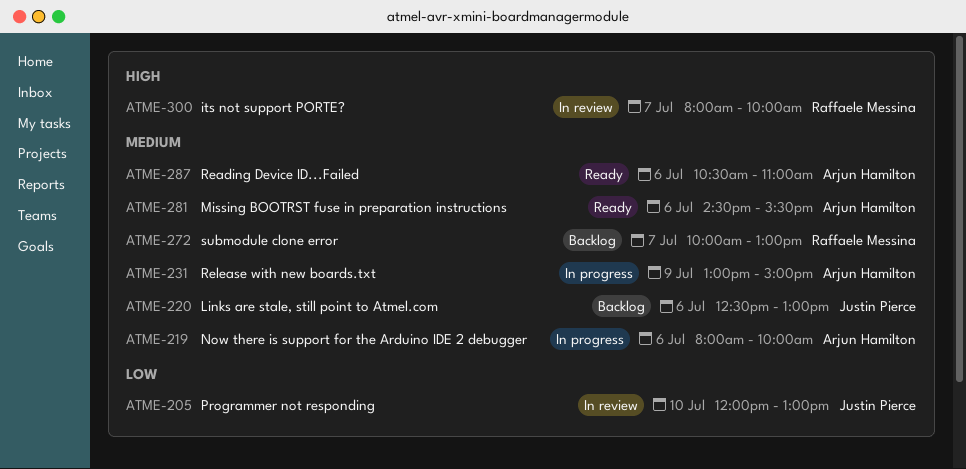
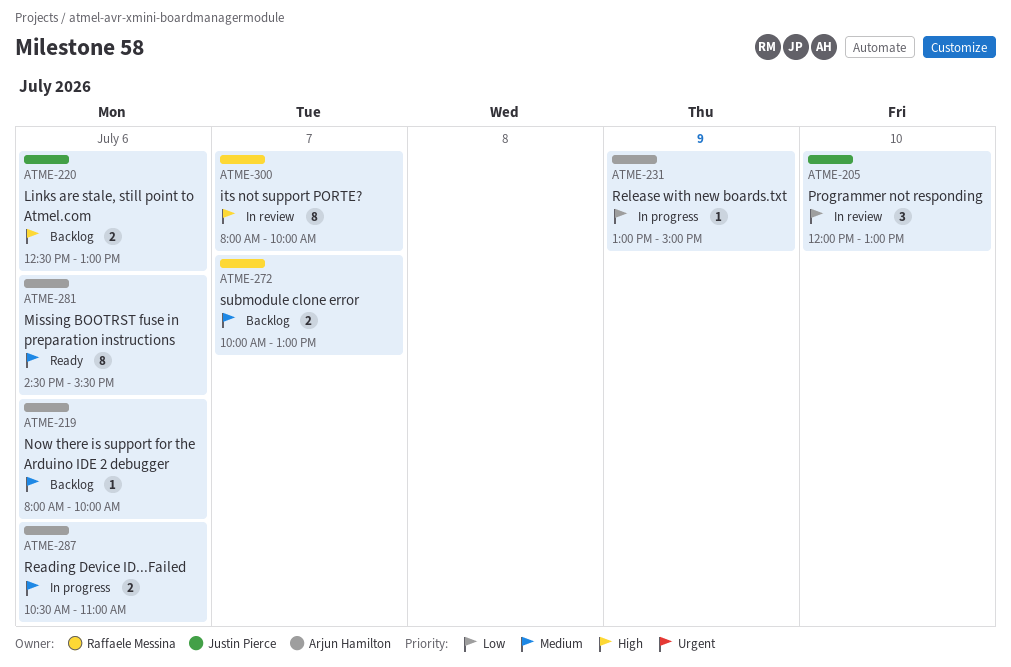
ATME-219, status: In progress -> Backlog
ATME-220, priority: Medium -> High
ATME-231, priority: Medium -> Low
ATME-287, status: Ready -> In progress

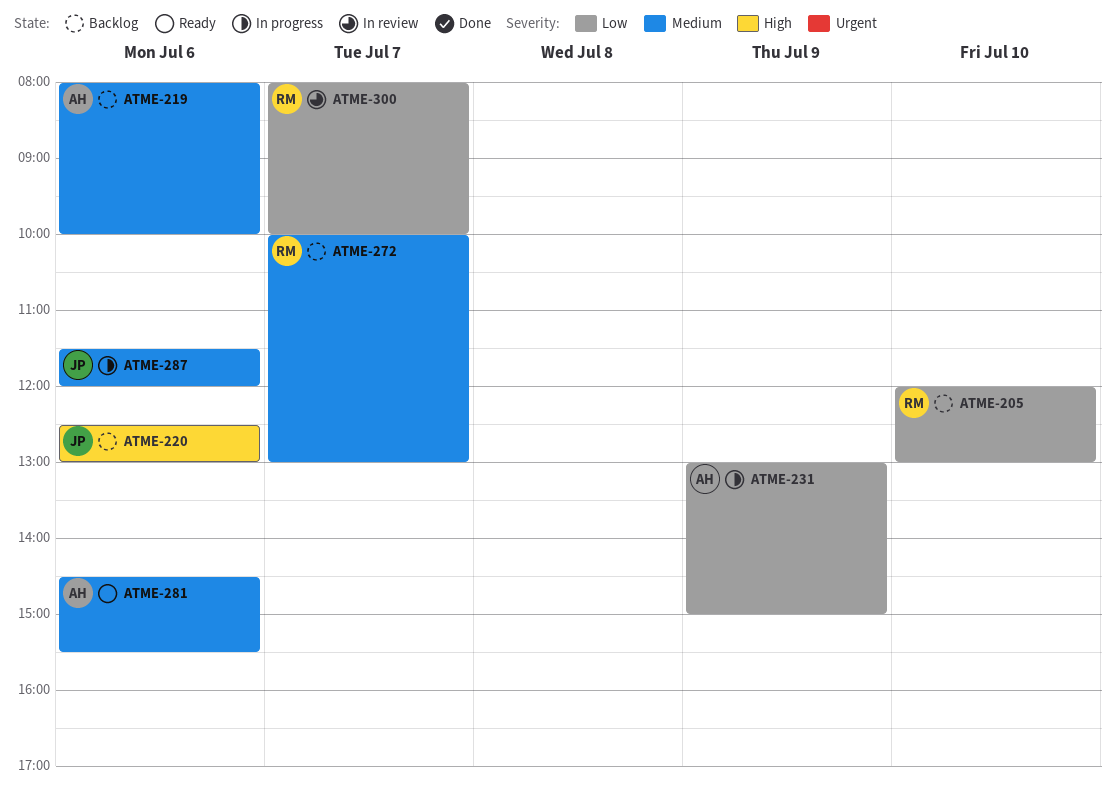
ATME-205, status: In review -> Backlog
ATME-205, owner: Justin Pierce -> Raffaele Messina
ATME-287, owner: Arjun Hamilton -> Justin Pierce
ATME-287, begins: 10:30 -> 11:30
ATME-287, ends: 11:00 -> 12:00
ATME-300, priority: High -> Low

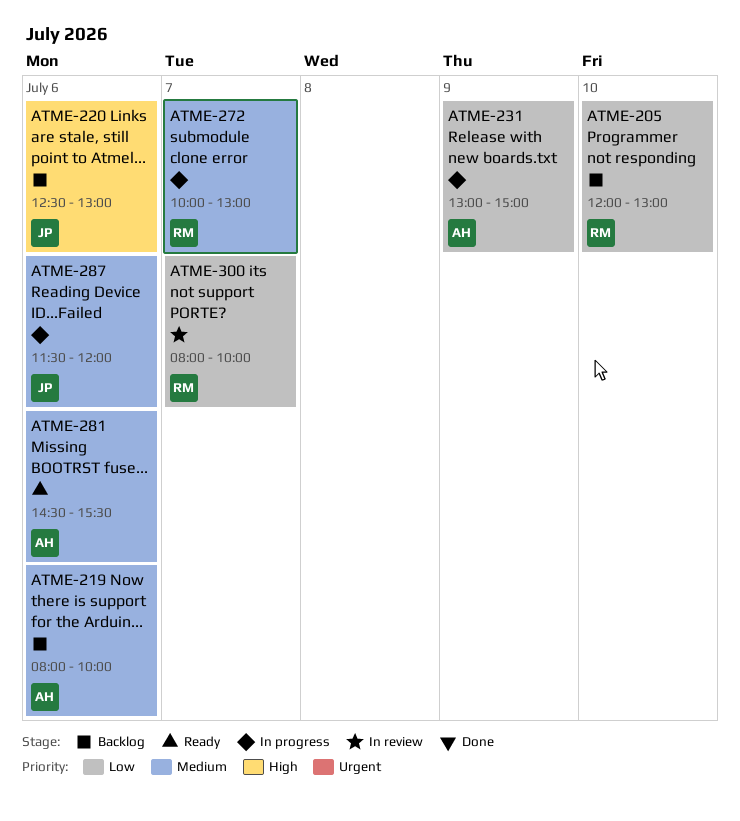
ATME-272, status: Backlog -> In progress

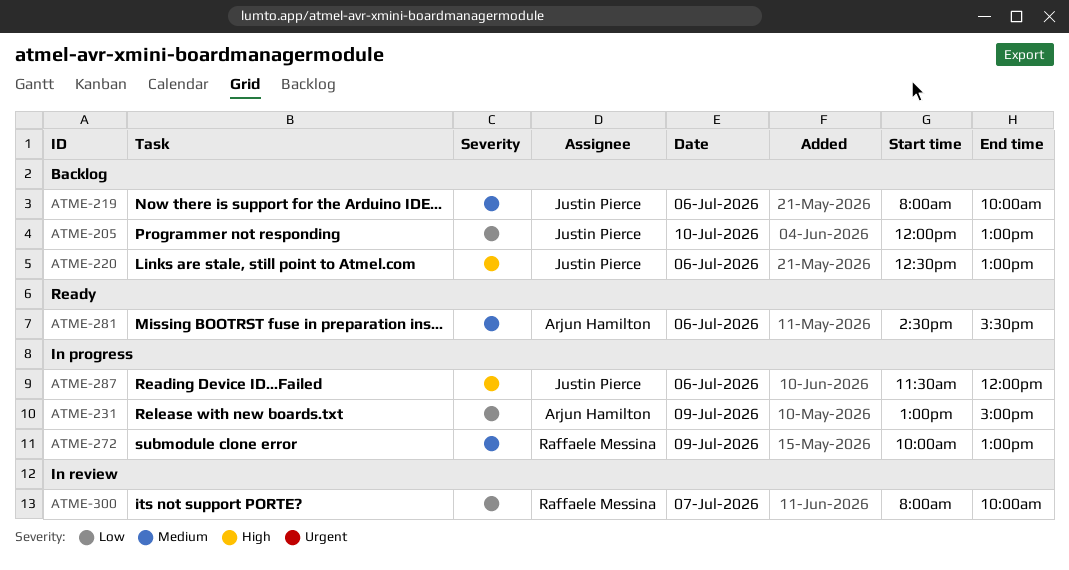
ATME-205, owner: Raffaele Messina -> Justin Pierce
ATME-219, owner: Arjun Hamilton -> Justin Pierce
ATME-272, day: Jul 7 -> Jul 9
ATME-287, priority: Medium -> High

